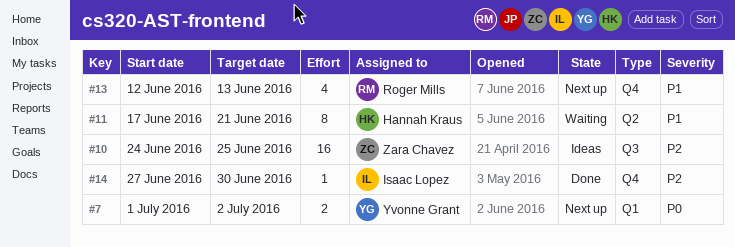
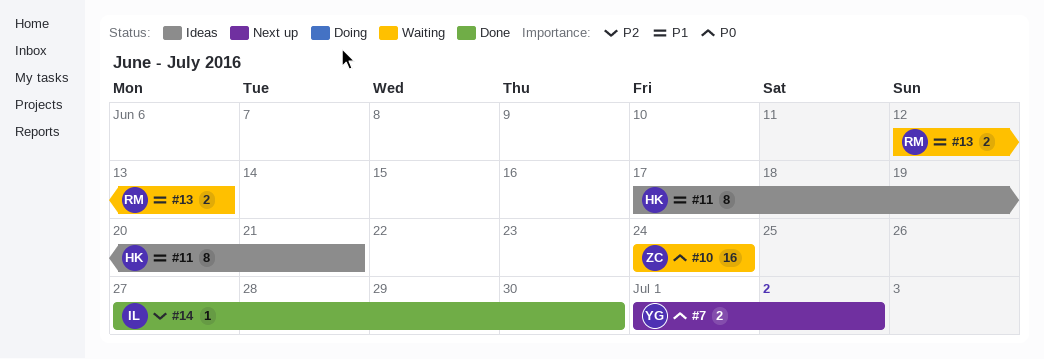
#10, status: Ideas -> Waiting
#10, priority: P2 -> P0
#10, due: Jun 25 -> Jun 24
#11, status: Waiting -> Ideas
#13, status: Next up -> Waiting
#13, estimate: 4 -> 2

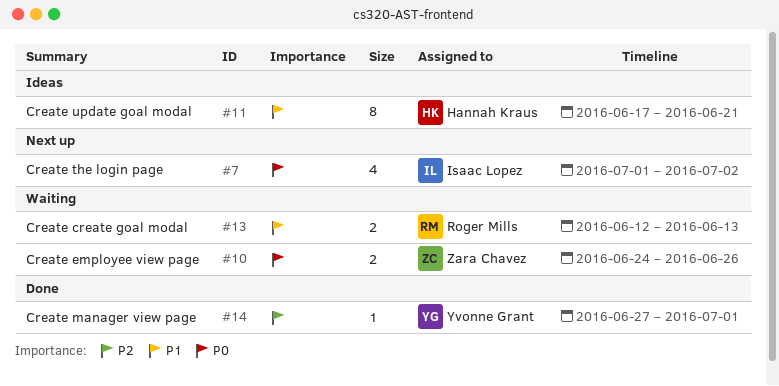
#7, owner: Yvonne Grant -> Isaac Lopez
#7, estimate: 2 -> 4
#10, estimate: 16 -> 2
#10, due: Jun 24 -> Jun 26
#14, owner: Isaac Lopez -> Yvonne Grant
#14, due: Jun 30 -> Jul 1

